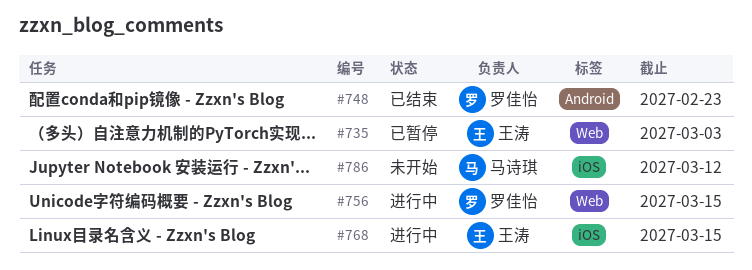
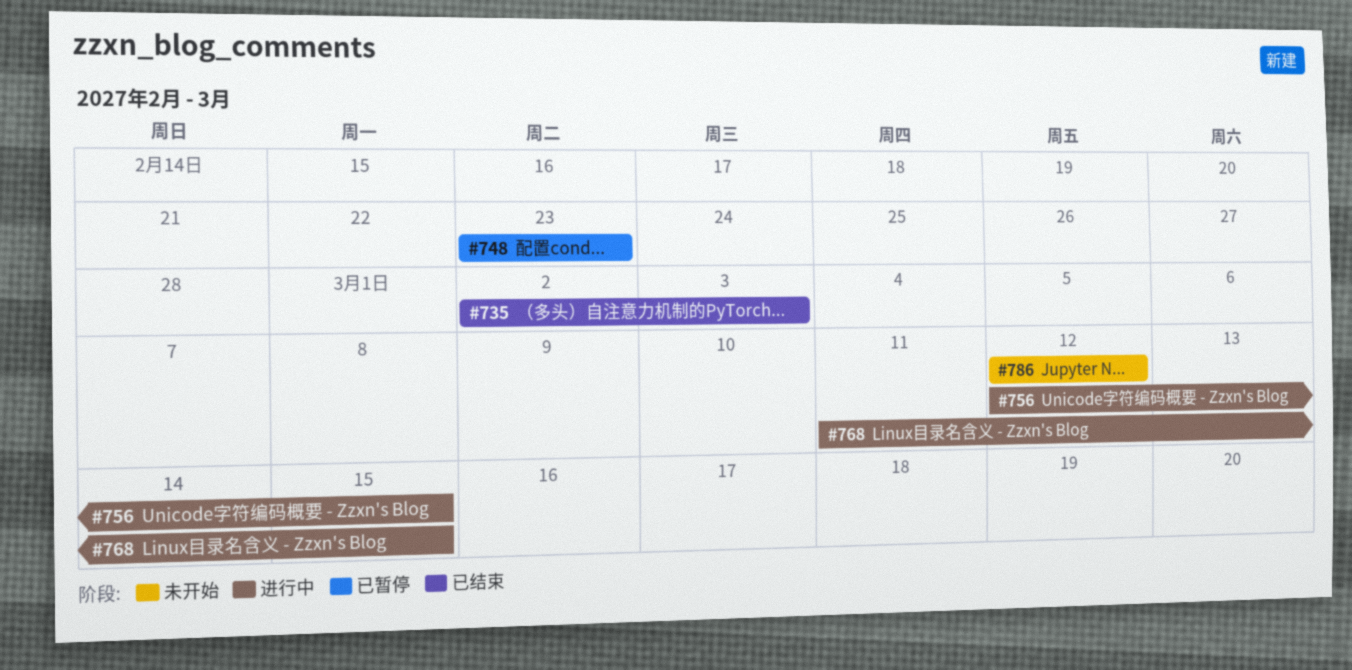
#735, status: 已暂停 -> 已结束
#748, status: 已结束 -> 已暂停

